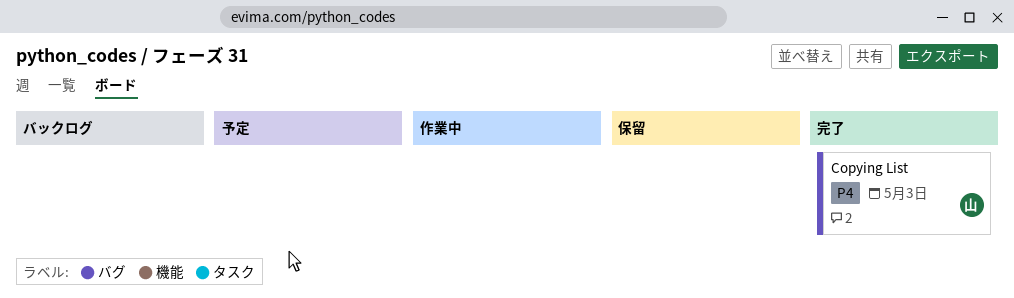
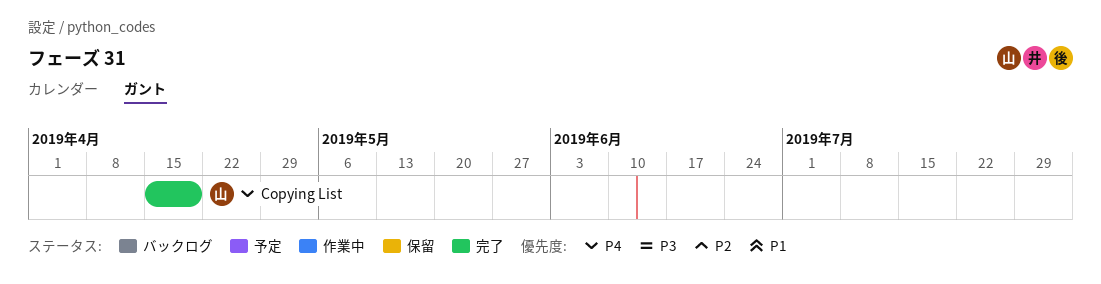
Copying List, due: May 3 -> Apr 19

